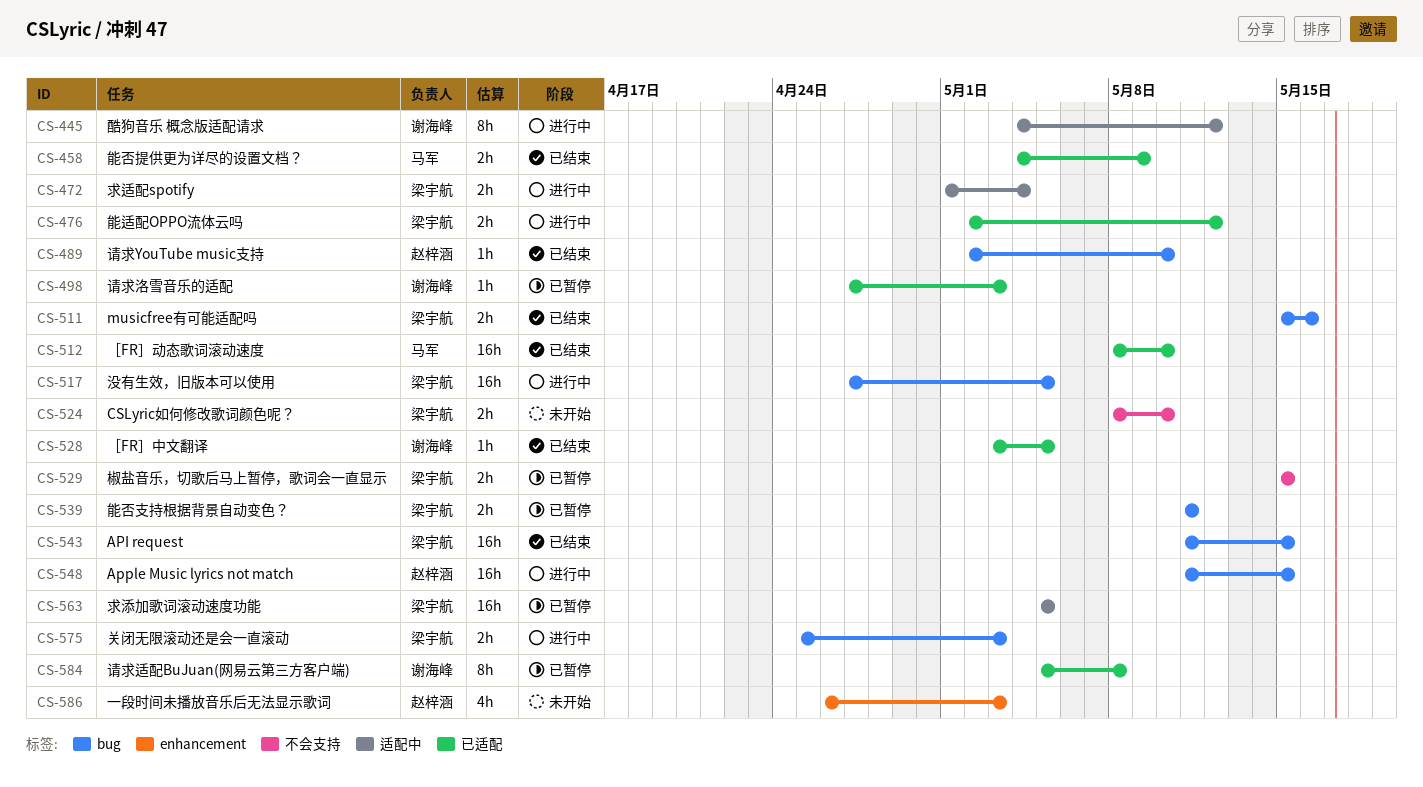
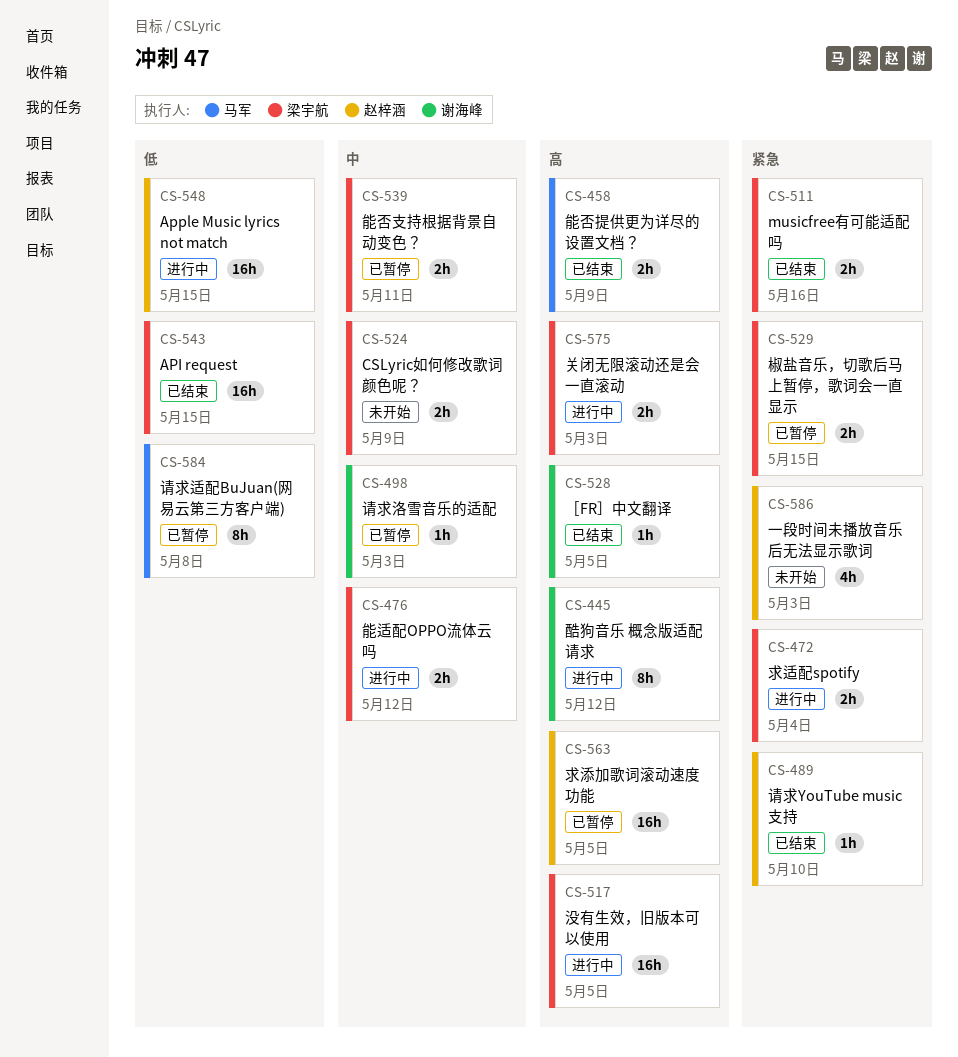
CS-512: present -> none
CS-524, due: May 10 -> May 9
CS-563, owner: 梁宇航 -> 赵梓涵
CS-584, owner: 谢海峰 -> 马军

